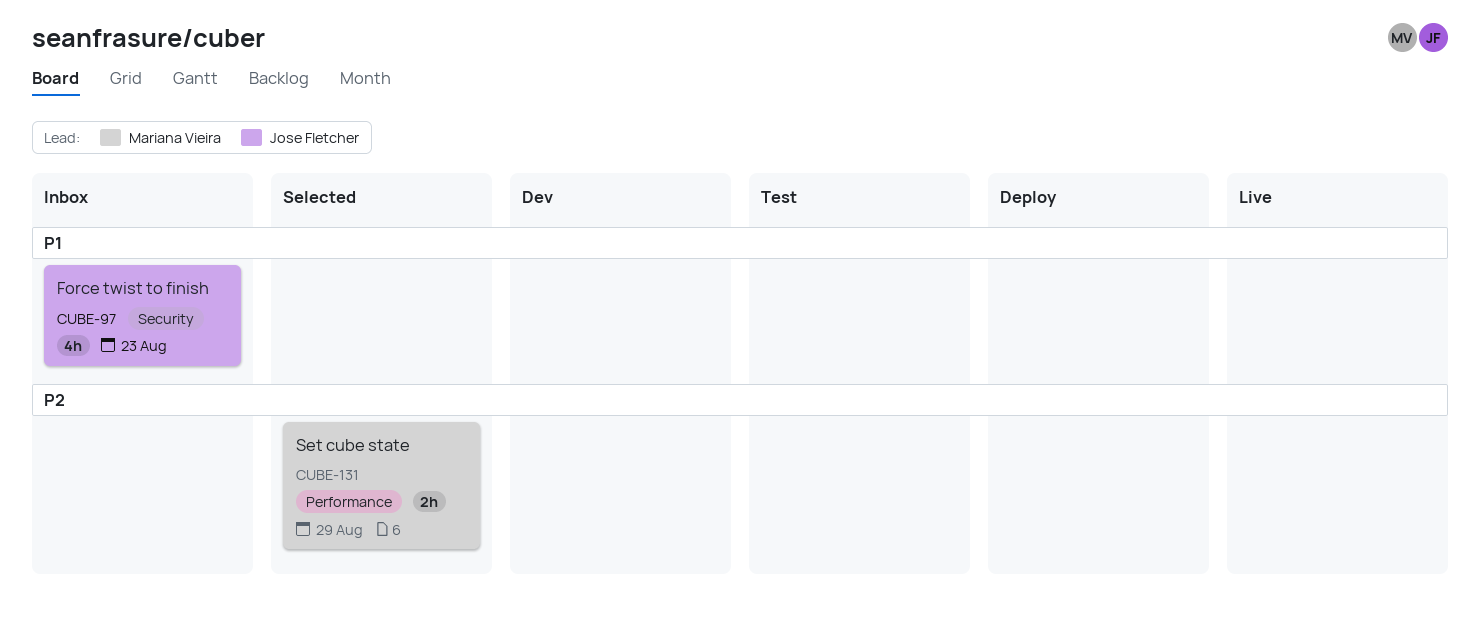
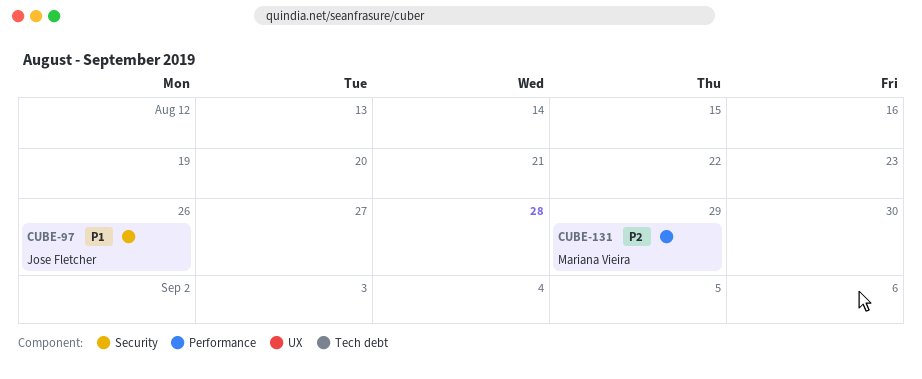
CUBE-97, due: Aug 23 -> Aug 26

